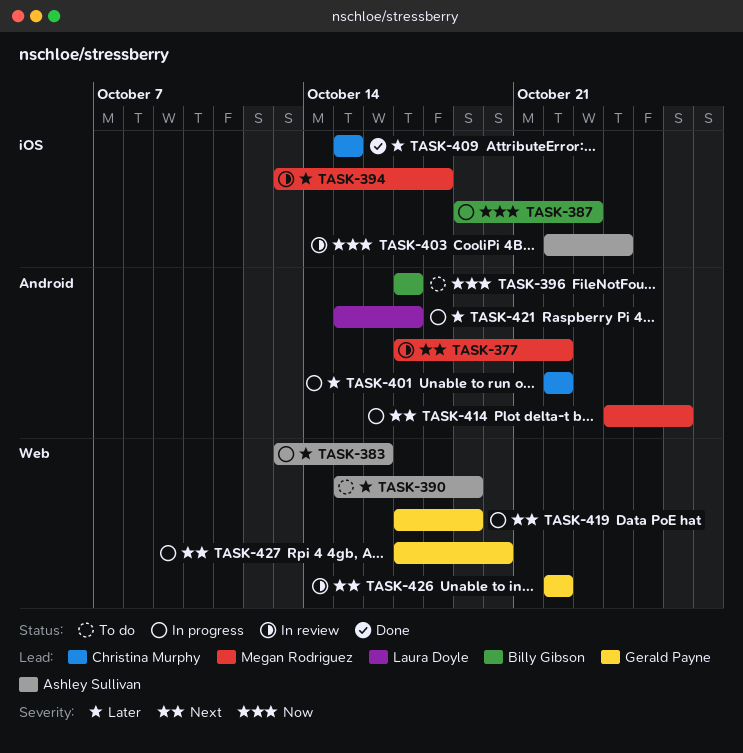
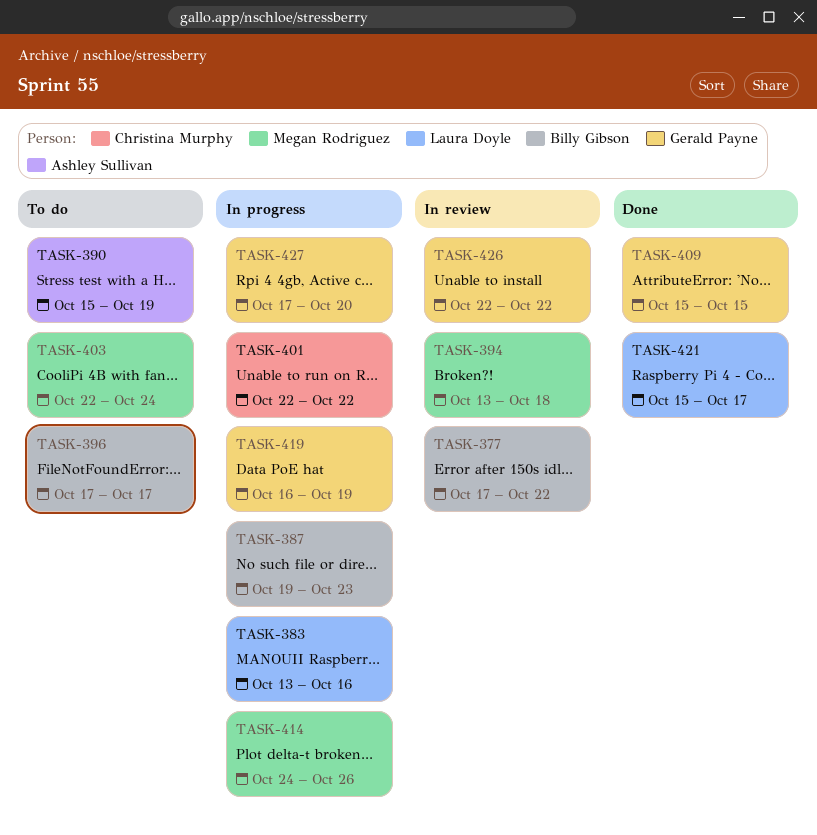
TASK-377, owner: Megan Rodriguez -> Billy Gibson
TASK-383, owner: Ashley Sullivan -> Laura Doyle
TASK-403, status: In review -> To do
TASK-403, owner: Ashley Sullivan -> Megan Rodriguez
TASK-409, owner: Christina Murphy -> Gerald Payne
TASK-419, start: Oct 17 -> Oct 16
TASK-421, status: In progress -> Done

